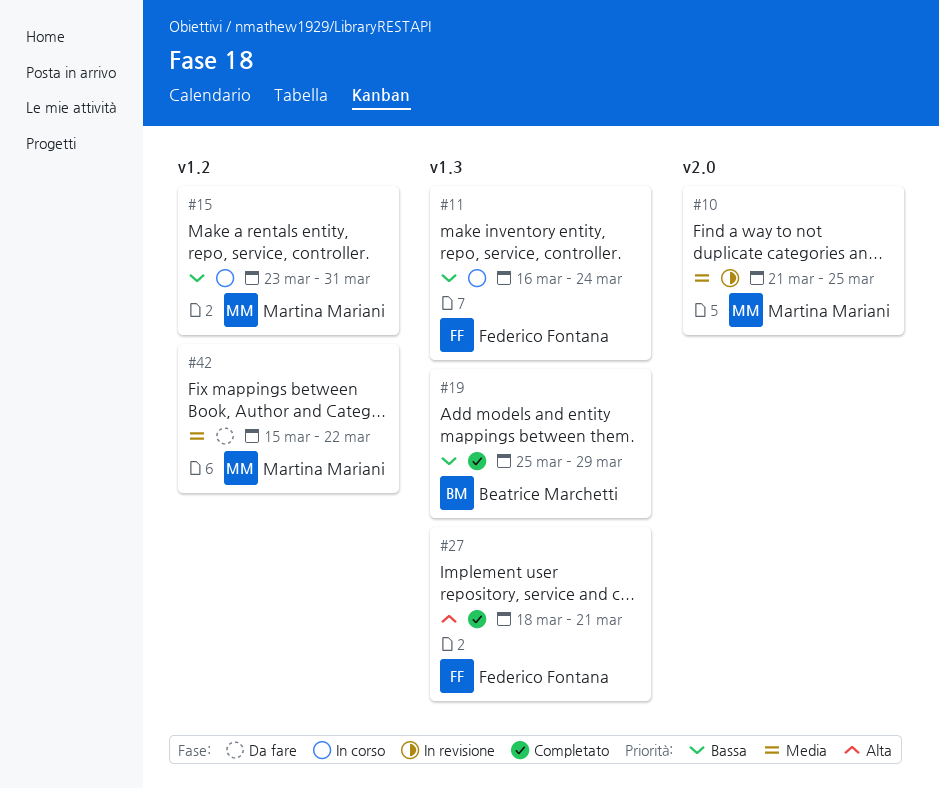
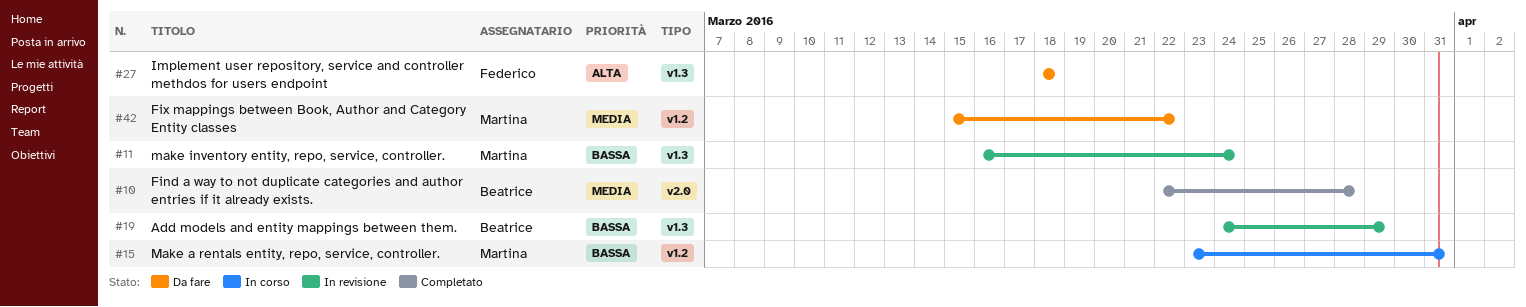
#10, status: In revisione -> Completato
#10, owner: Martina Mariani -> Beatrice Marchetti
#10, start: Mar 21 -> Mar 22
#10, due: Mar 25 -> Mar 28
#11, status: In corso -> In revisione
#11, owner: Federico Fontana -> Martina Mariani
#19, status: Completato -> In revisione
#19, start: Mar 25 -> Mar 24
#27, status: Completato -> Da fare
#27, due: Mar 21 -> Mar 18

